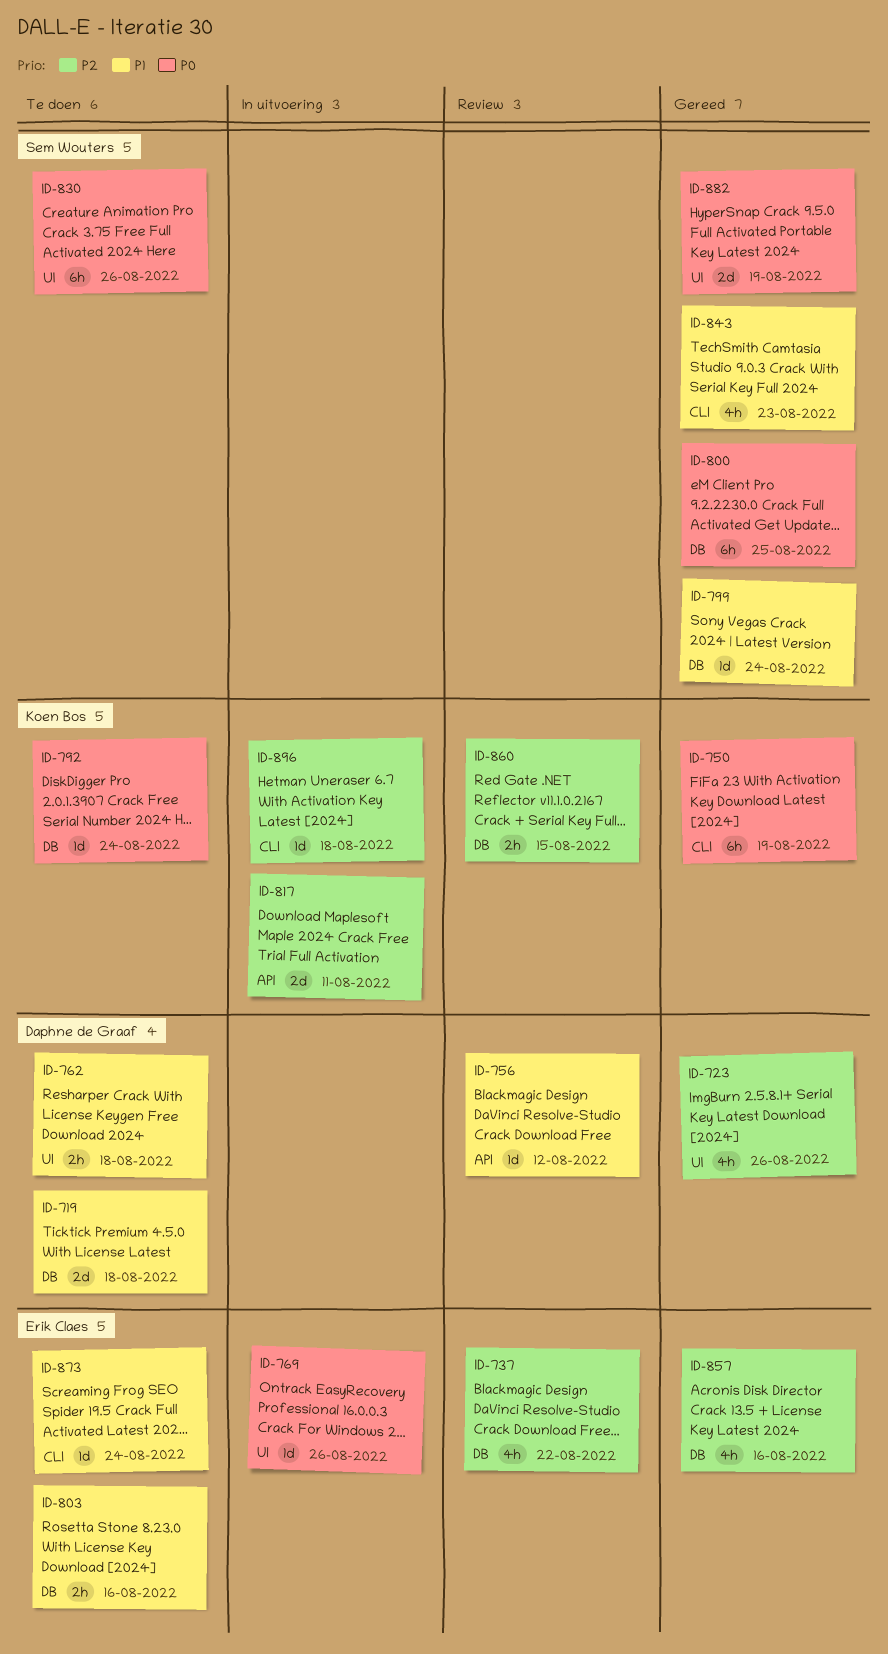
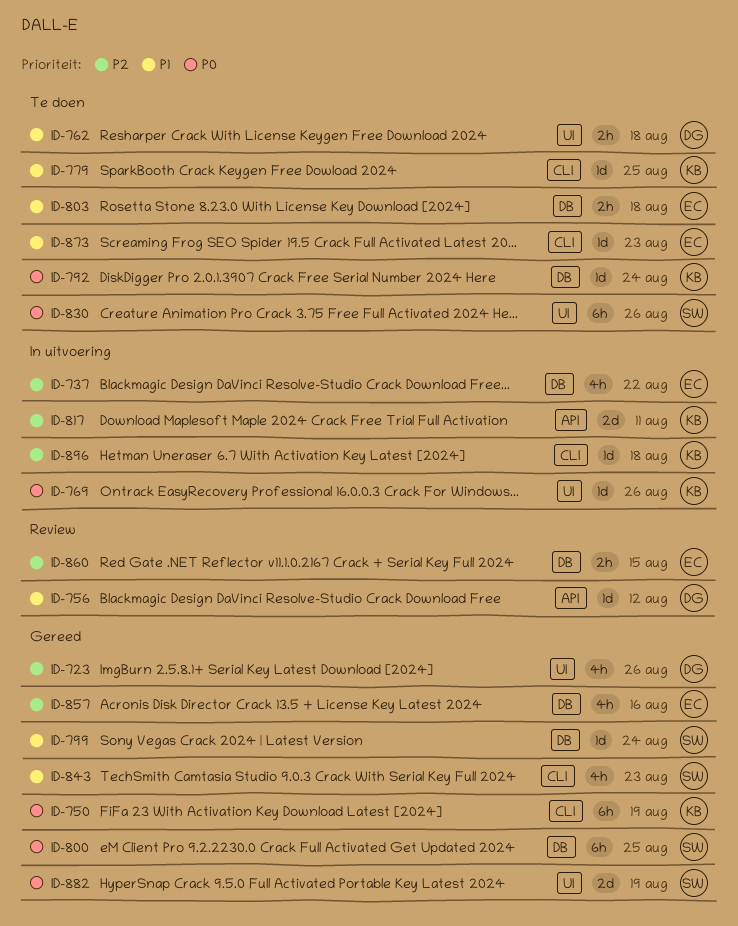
ID-719: present -> none
ID-737, status: Review -> In uitvoering
ID-769, owner: Erik Claes -> Koen Bos
ID-779: none -> present
ID-803, due: Aug 16 -> Aug 18
ID-860, owner: Koen Bos -> Erik Claes
ID-873, due: Aug 24 -> Aug 23

